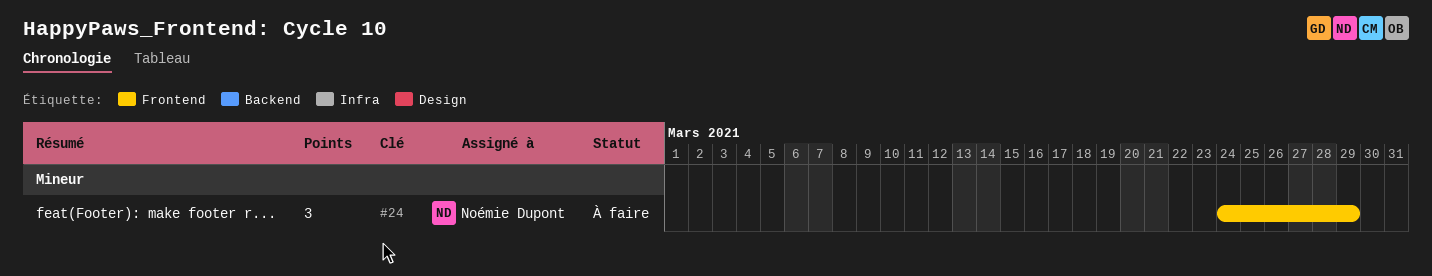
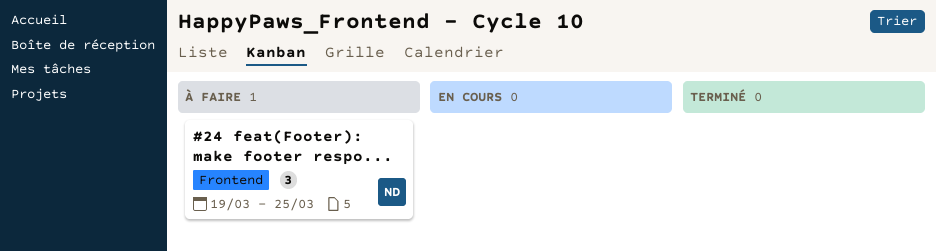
#24, start: Mar 24 -> Mar 19
#24, due: Mar 29 -> Mar 25

